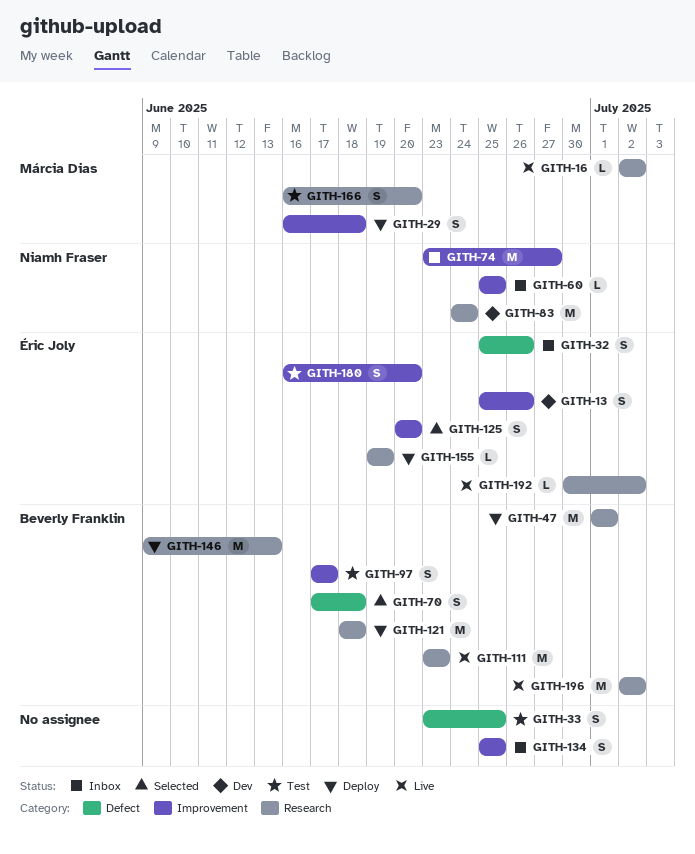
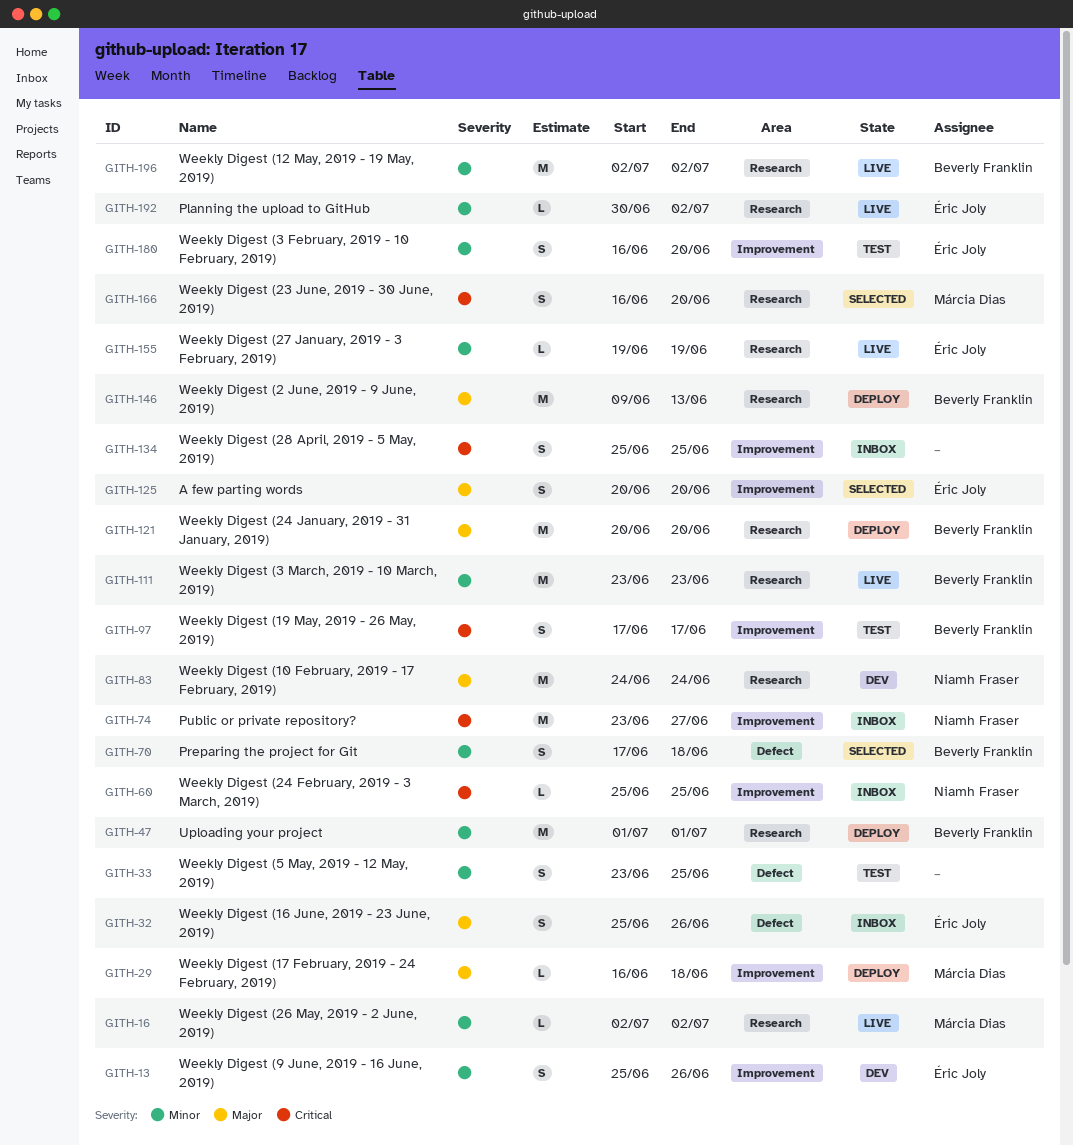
GITH-29, estimate: S -> L
GITH-121, start: Jun 18 -> Jun 20
GITH-121, due: Jun 18 -> Jun 20
GITH-155, status: Deploy -> Live
GITH-166, status: Test -> Selected

